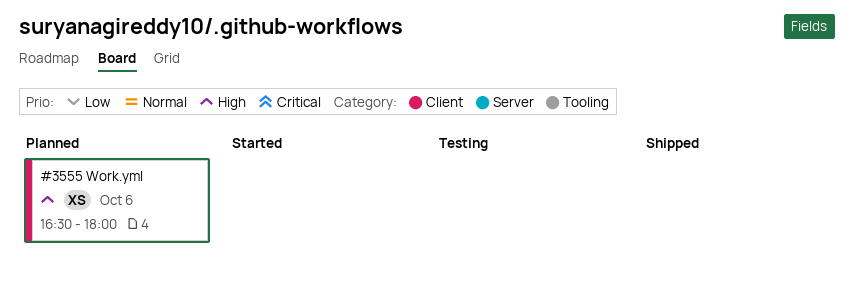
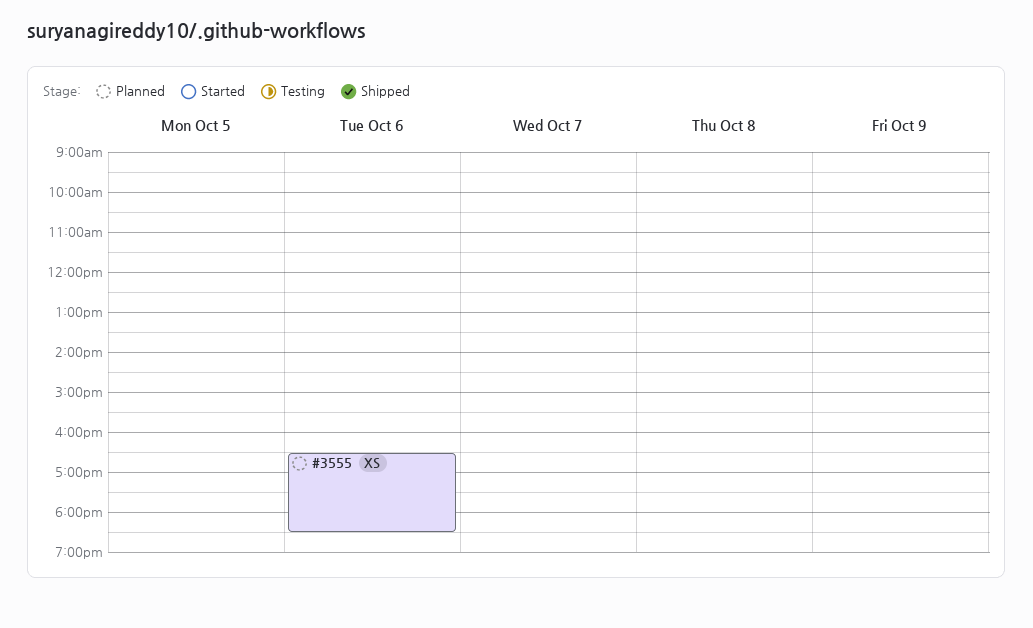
#3555, ends: 18:00 -> 18:30

